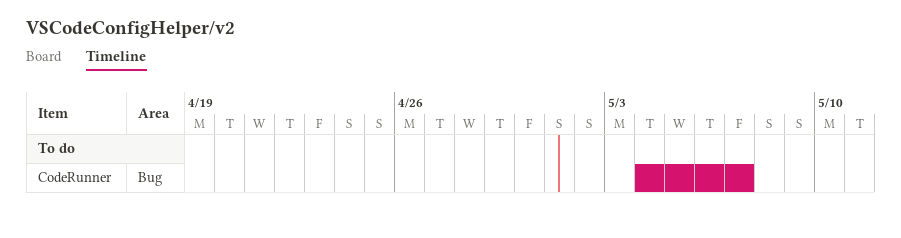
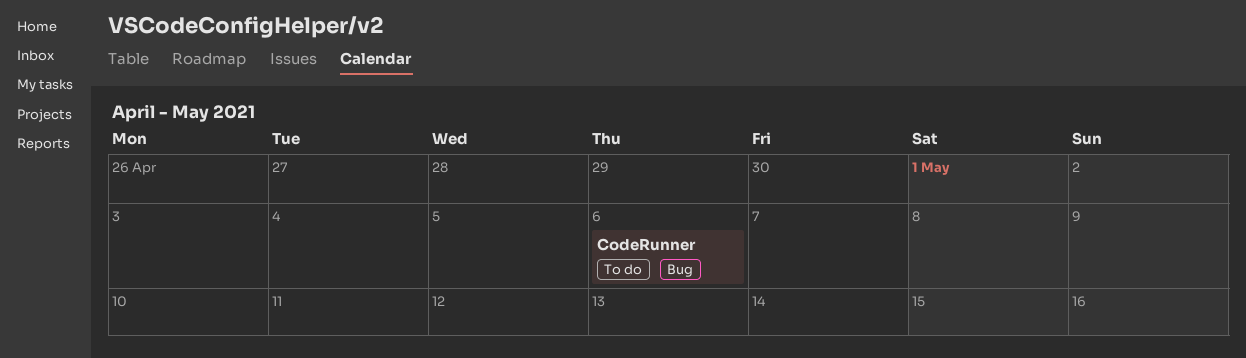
CodeRunner, due: May 7 -> May 6

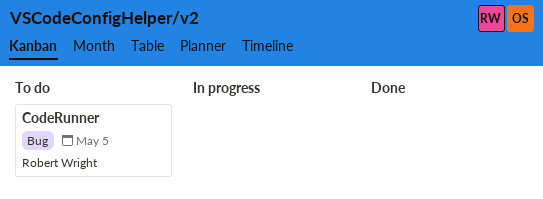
CodeRunner, due: May 6 -> May 5

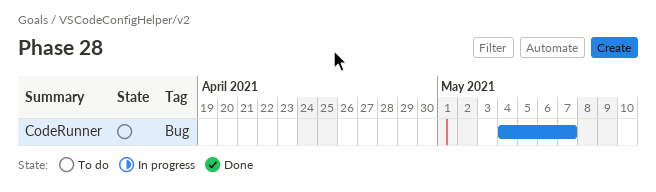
CodeRunner, due: May 5 -> May 7

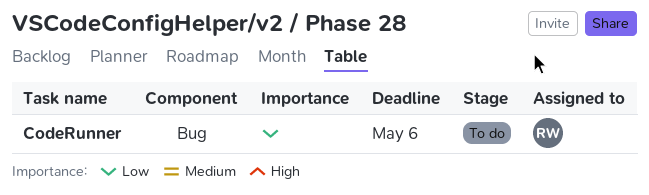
CodeRunner, due: May 7 -> May 6

